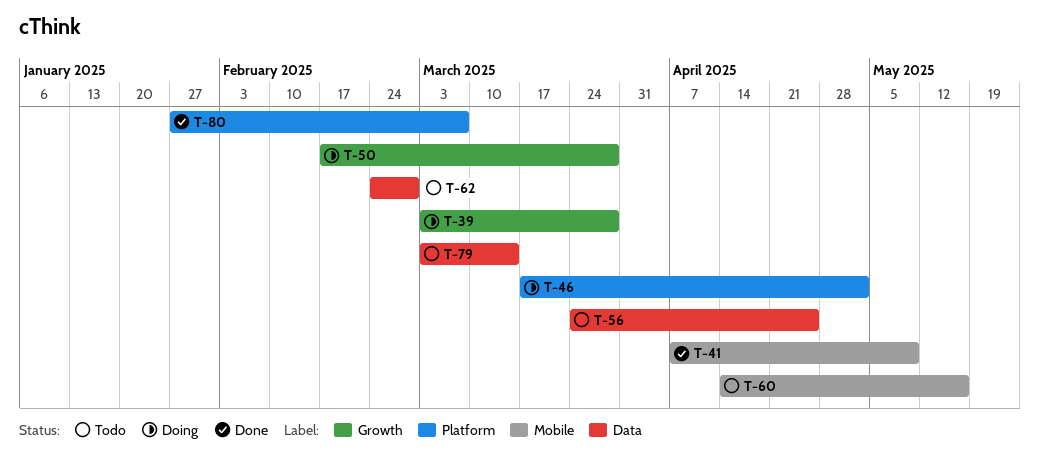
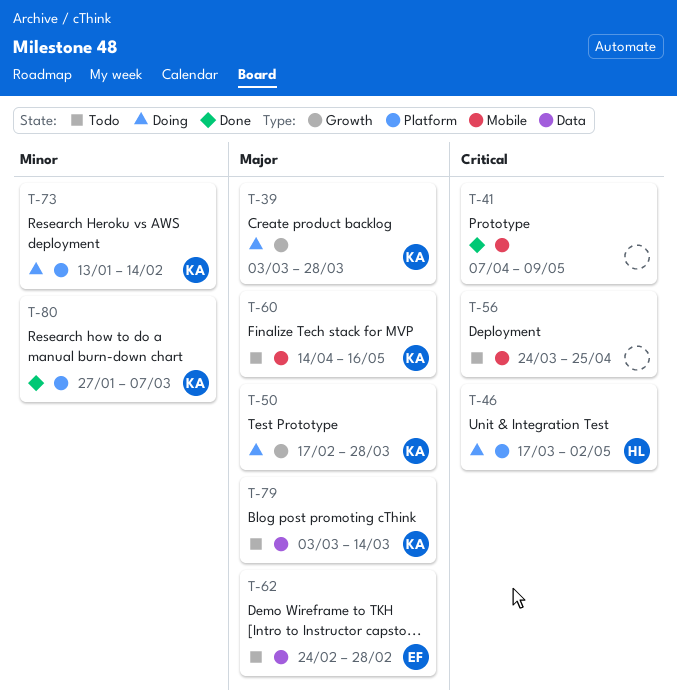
T-56, label: Data -> Mobile
T-73: none -> present

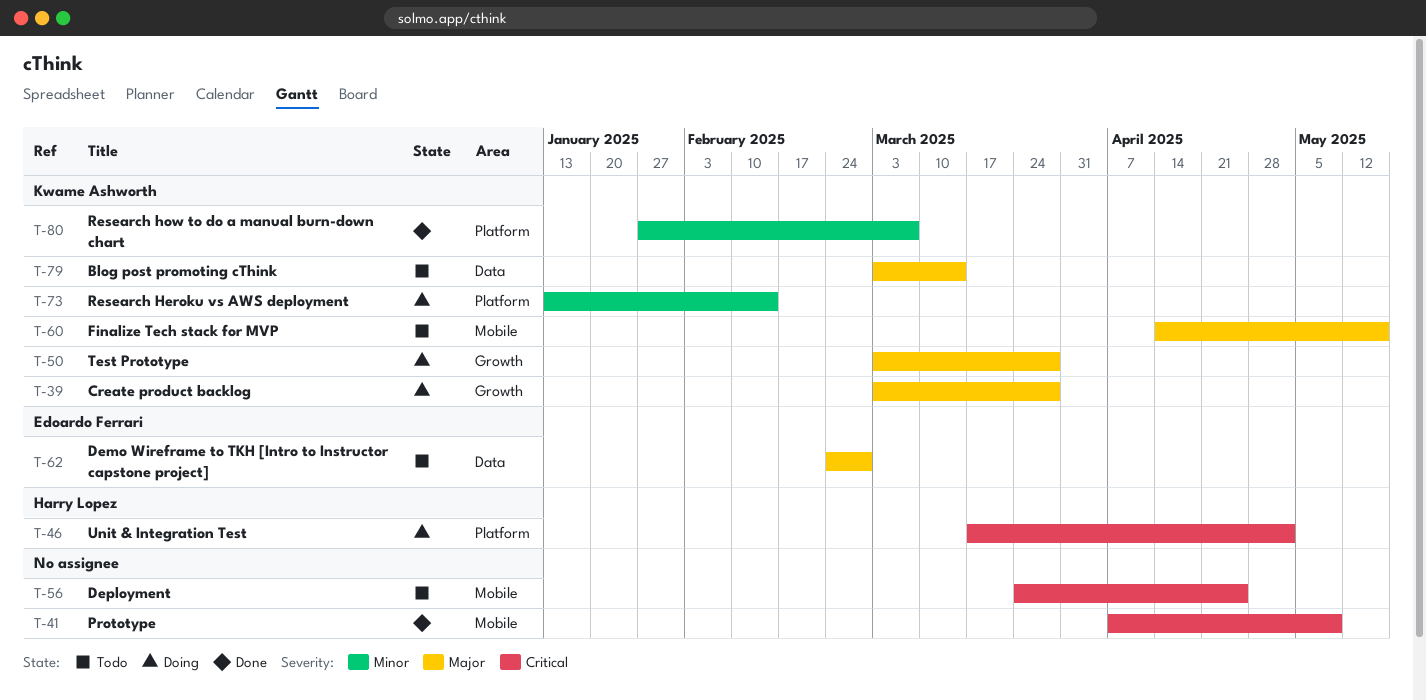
T-50, start: Feb 17 -> Mar 3

